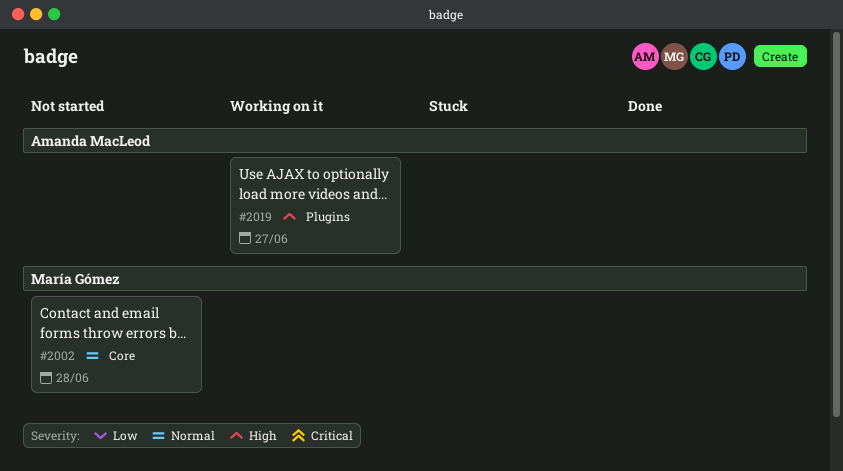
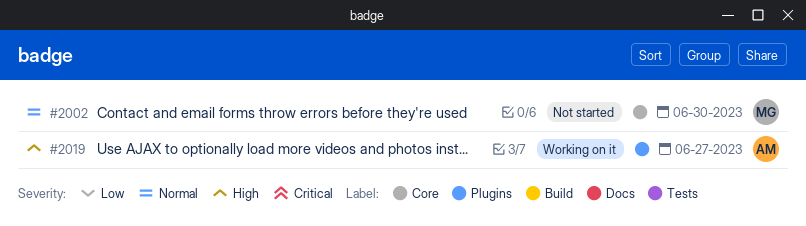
#2002, due: Jun 28 -> Jun 30

